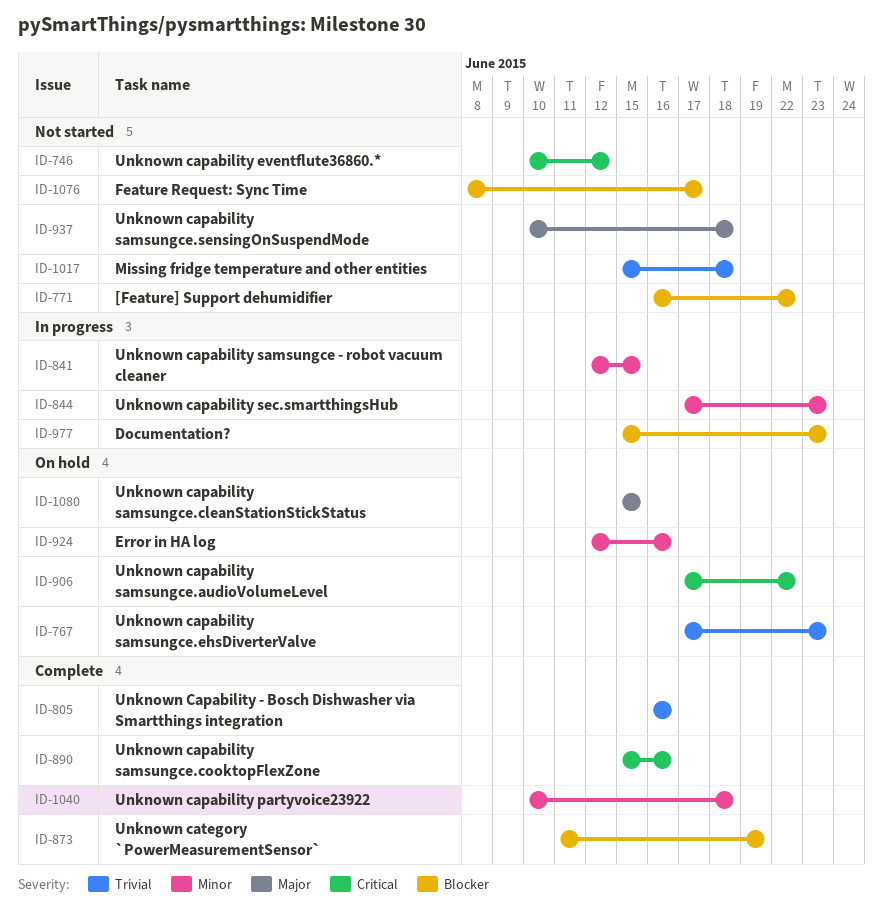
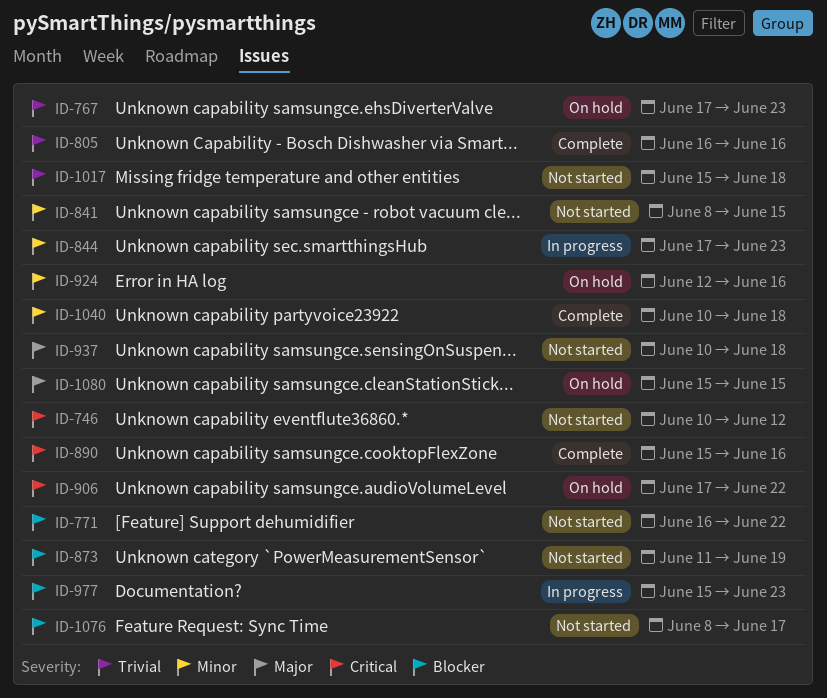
ID-841, status: In progress -> Not started
ID-841, start: Jun 12 -> Jun 8
ID-873, status: Complete -> Not started

